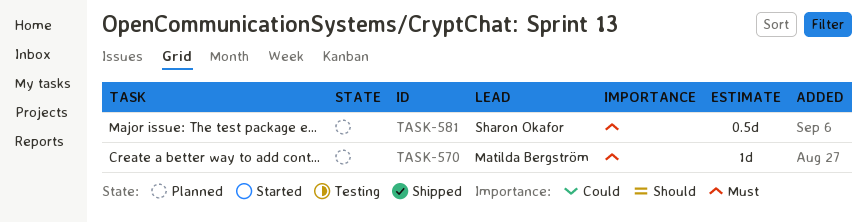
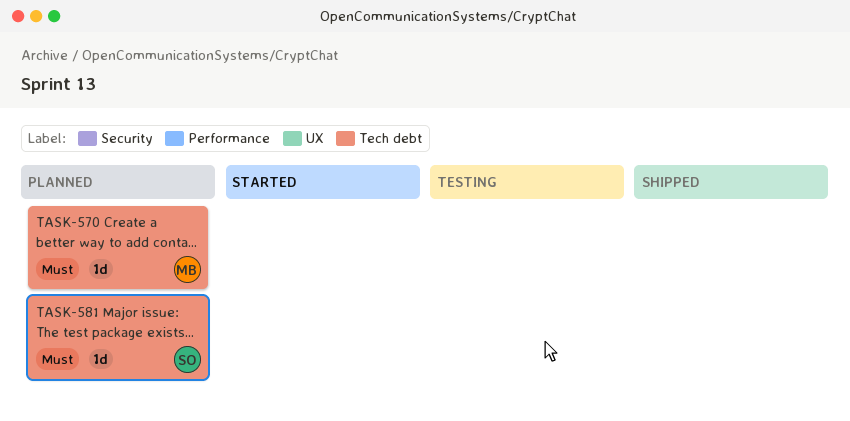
TASK-581, estimate: 0.5d -> 1d

